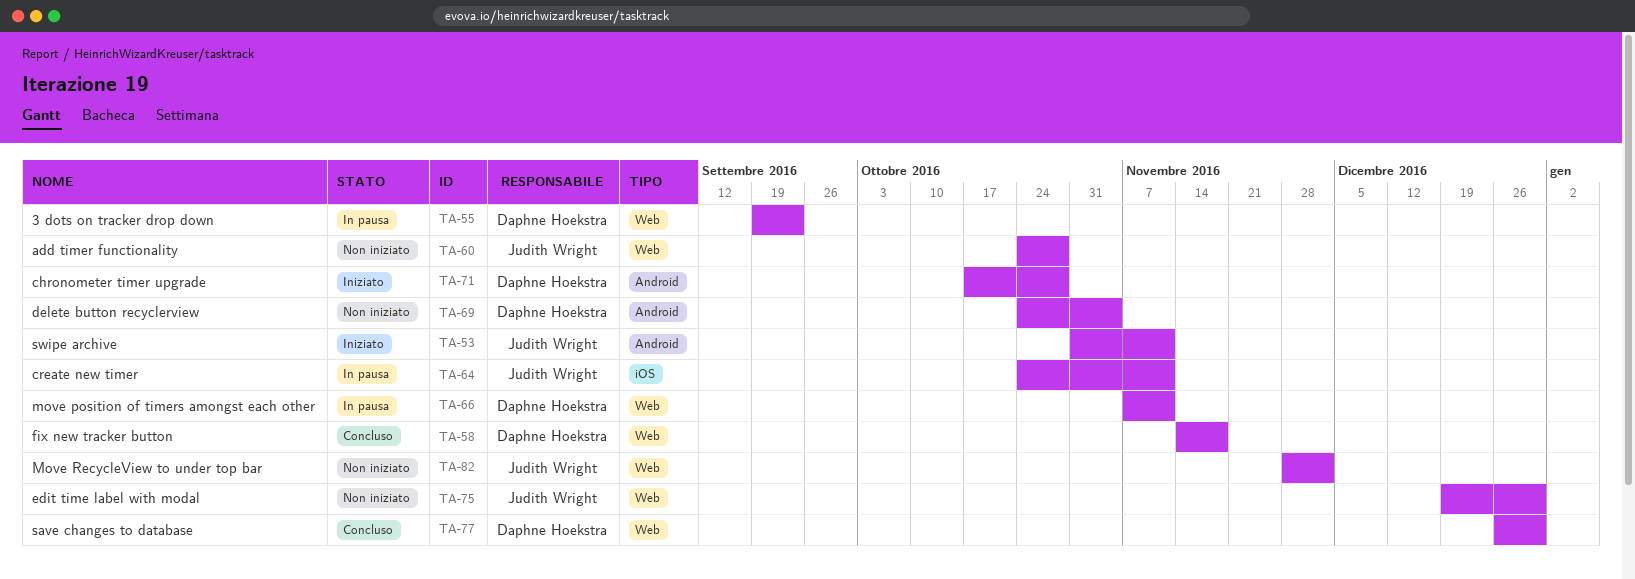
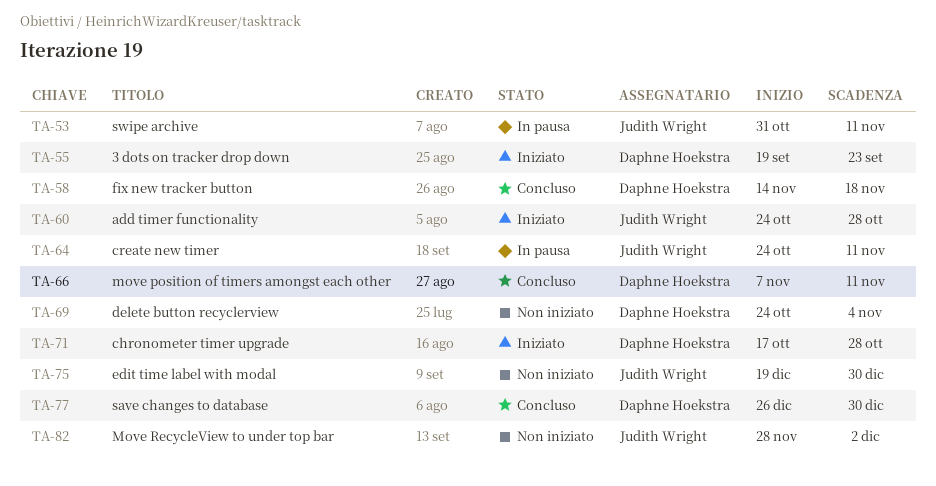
TA-53, status: Iniziato -> In pausa
TA-55, status: In pausa -> Iniziato
TA-60, status: Non iniziato -> Iniziato
TA-66, status: In pausa -> Concluso

